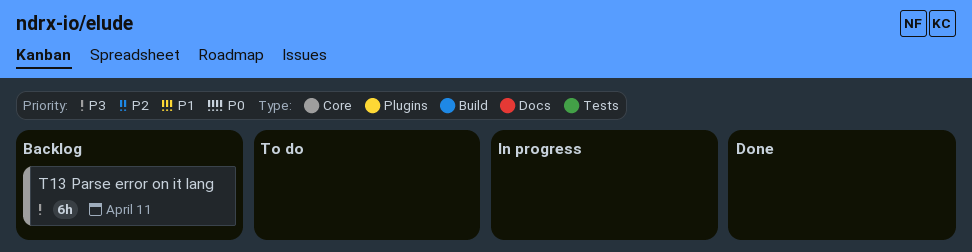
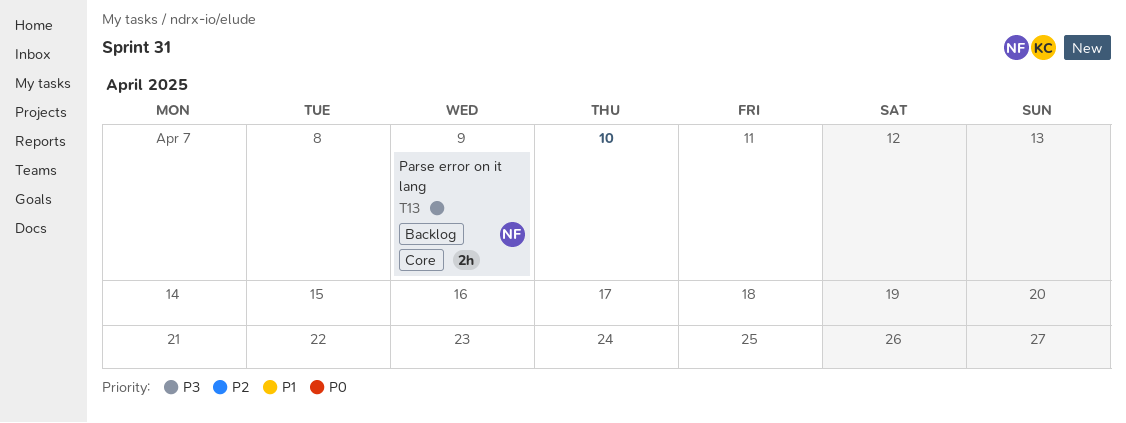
T13, estimate: 6h -> 2h
T13, due: Apr 11 -> Apr 9

